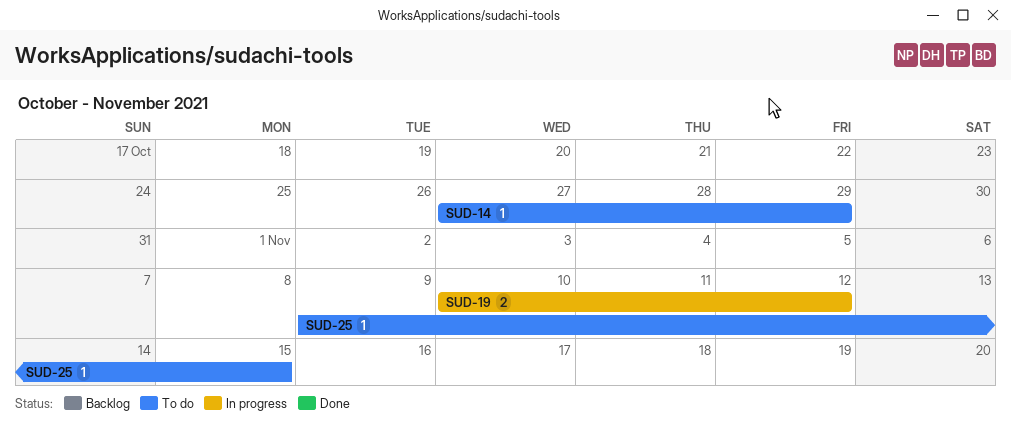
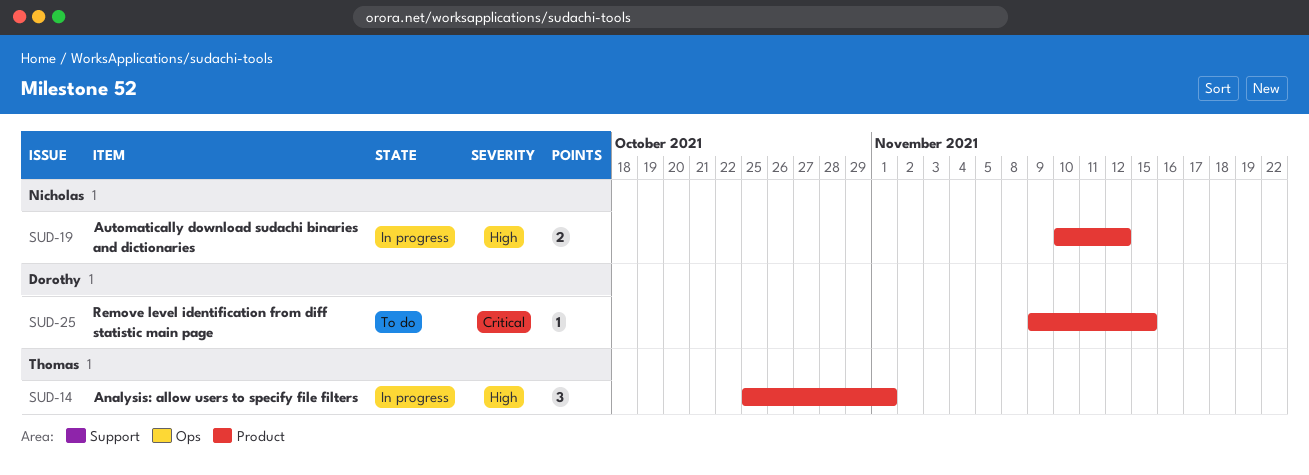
SUD-14, status: To do -> In progress
SUD-14, estimate: 1 -> 3
SUD-14, start: Oct 27 -> Oct 25
SUD-14, due: Oct 29 -> Nov 1

